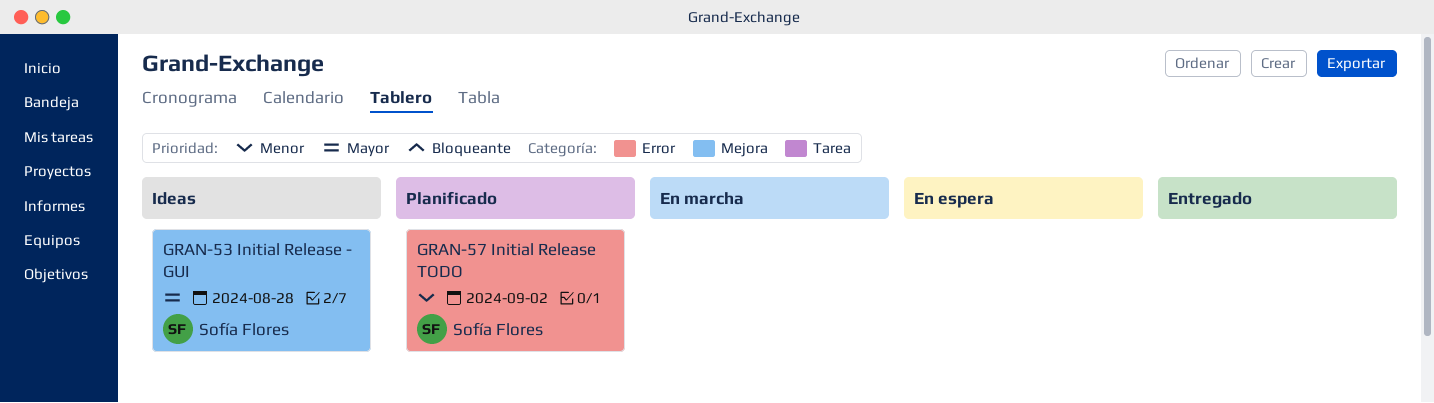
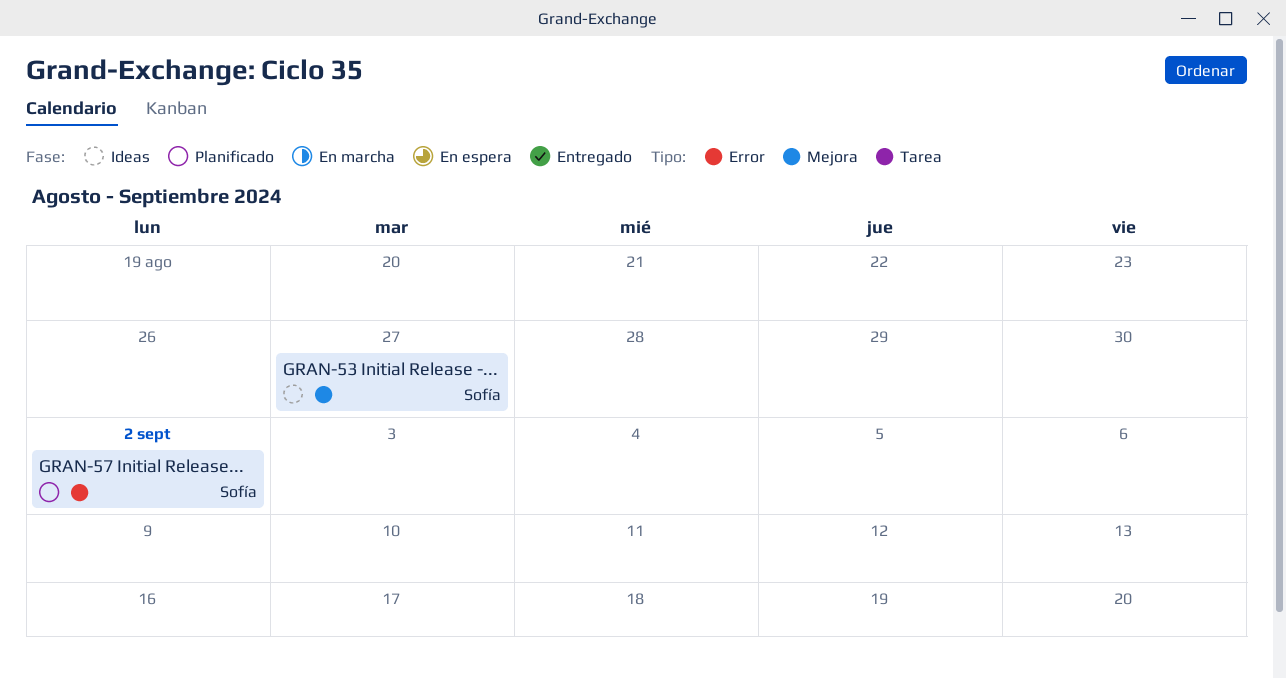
GRAN-53, due: Aug 28 -> Aug 27

